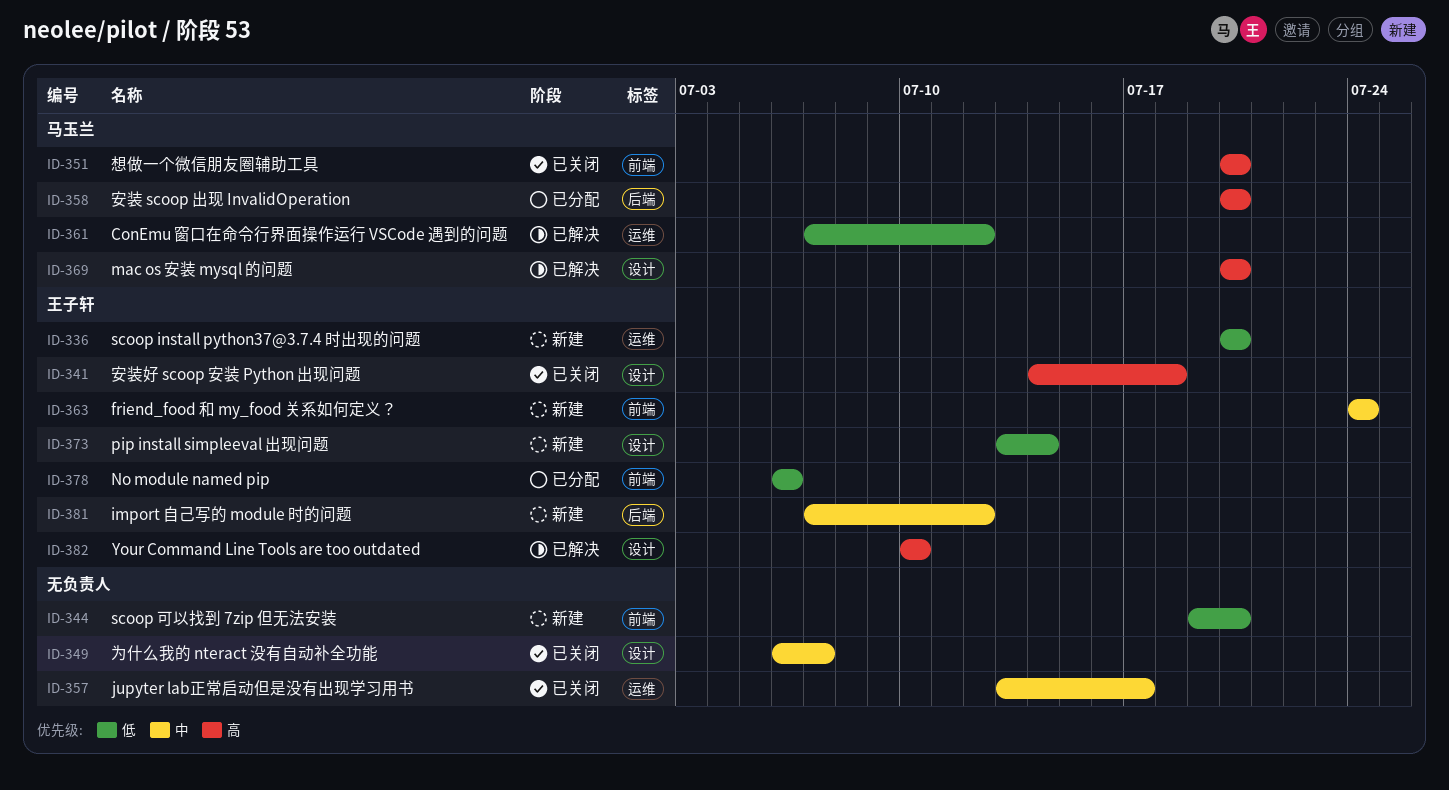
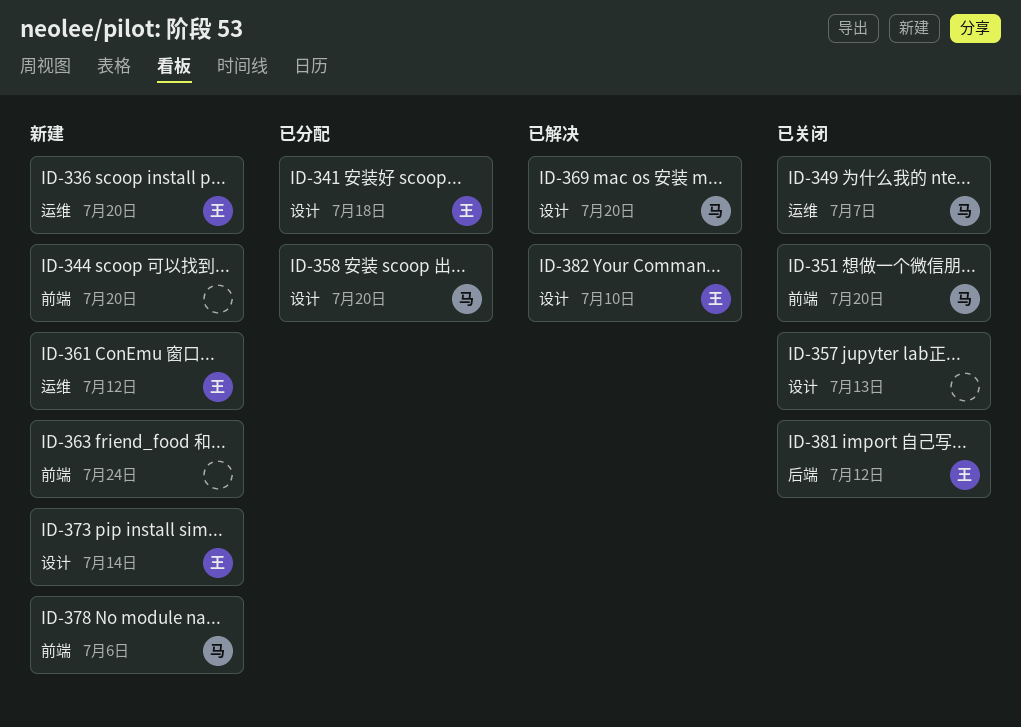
ID-341, status: 已关闭 -> 已分配
ID-349, owner: none -> 马玉兰
ID-349, label: 设计 -> 运维
ID-357, label: 运维 -> 设计
ID-357, due: Jul 17 -> Jul 13
ID-358, label: 后端 -> 设计
ID-361, status: 已解决 -> 新建
ID-361, owner: 马玉兰 -> 王子轩
ID-363, owner: 王子轩 -> none
ID-378, status: 已分配 -> 新建
ID-378, owner: 王子轩 -> 马玉兰
ID-381, status: 新建 -> 已关闭

